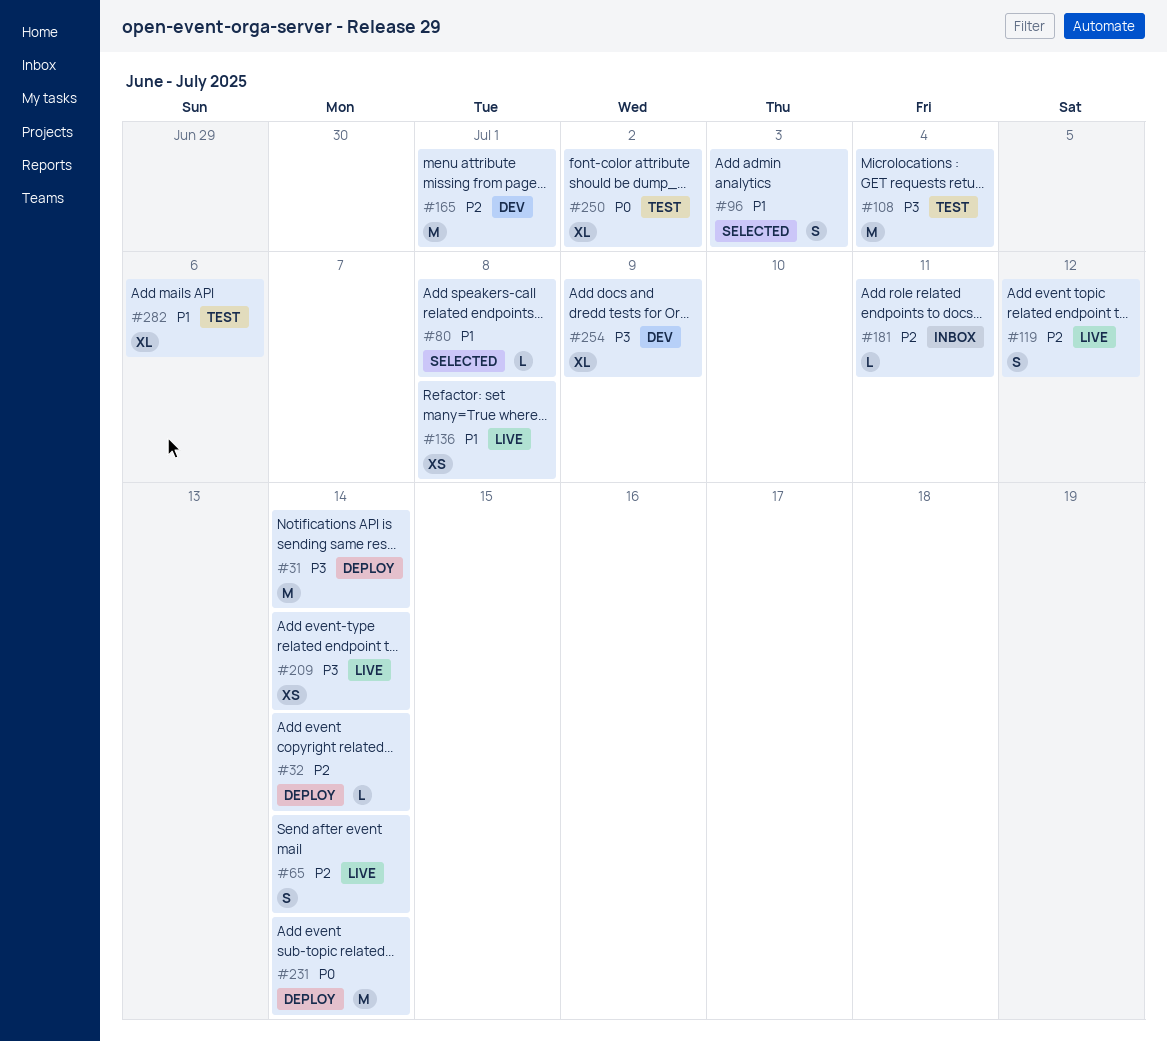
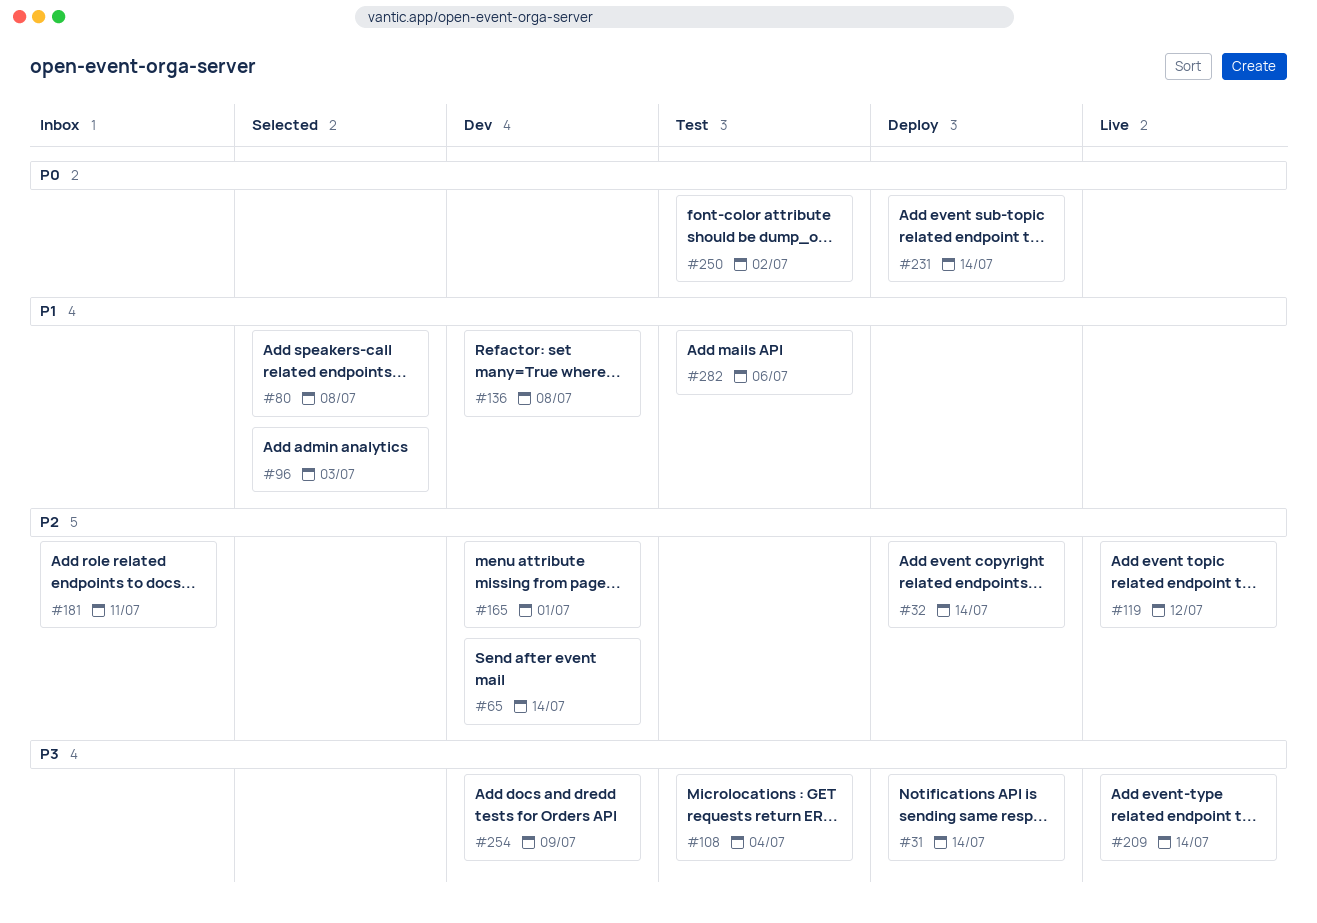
#65, status: Live -> Dev
#136, status: Live -> Dev

